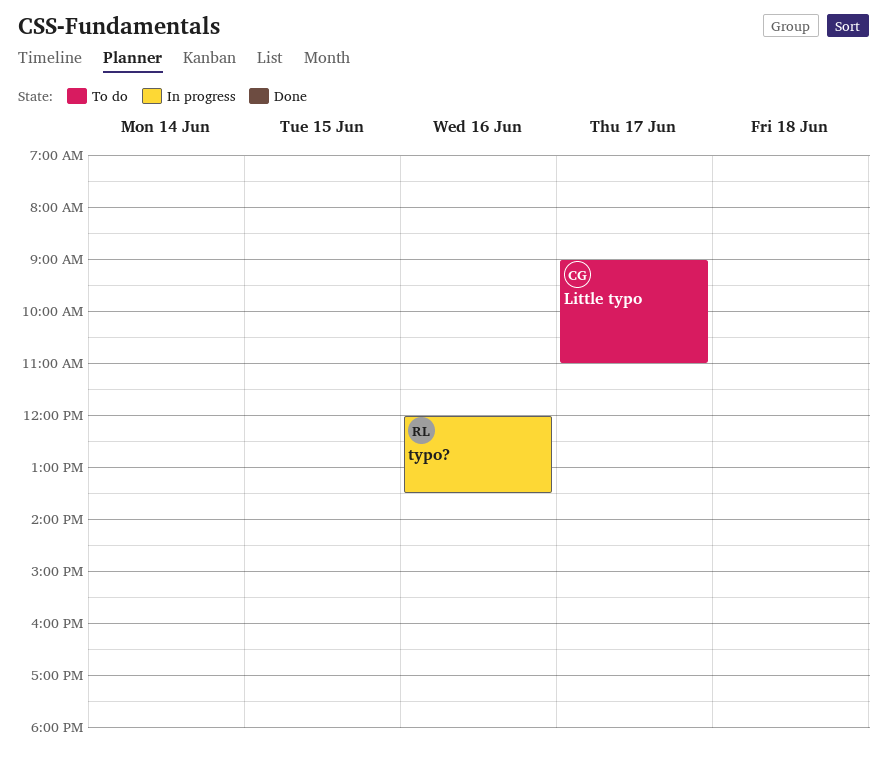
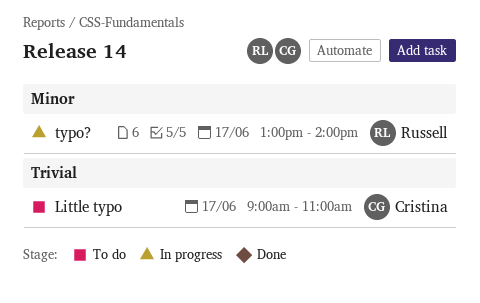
typo?, day: Jun 16 -> Jun 17
typo?, begins: 12:00 -> 13:00
typo?, ends: 13:30 -> 14:00

